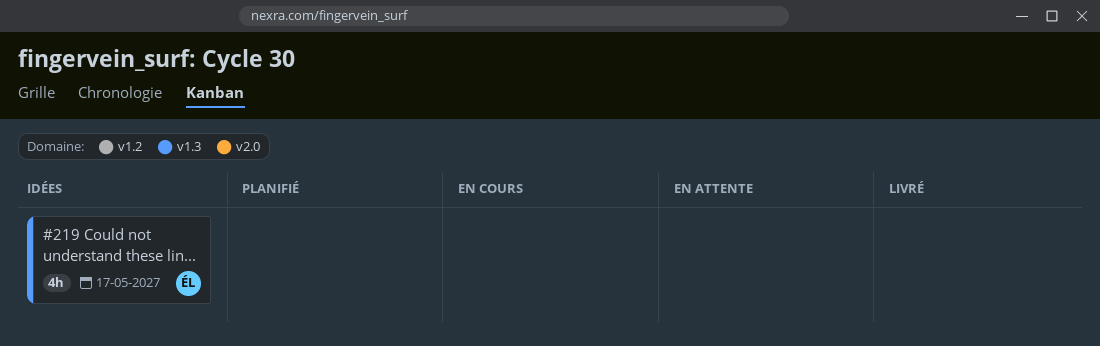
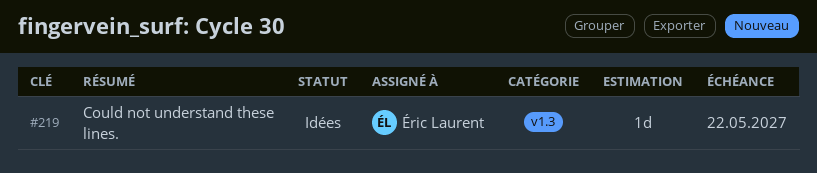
#219, estimate: 4h -> 1d
#219, due: May 17 -> May 22

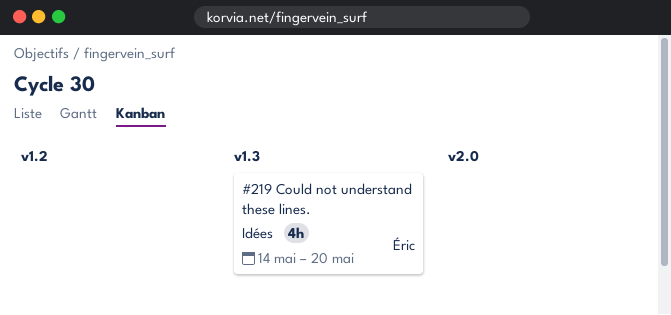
#219, estimate: 1d -> 4h
#219, due: May 22 -> May 20

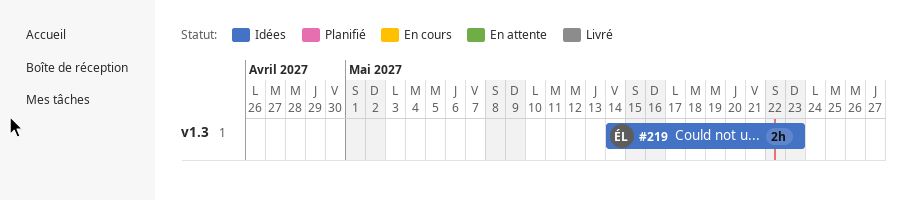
#219, estimate: 4h -> 2h
#219, due: May 20 -> May 23

